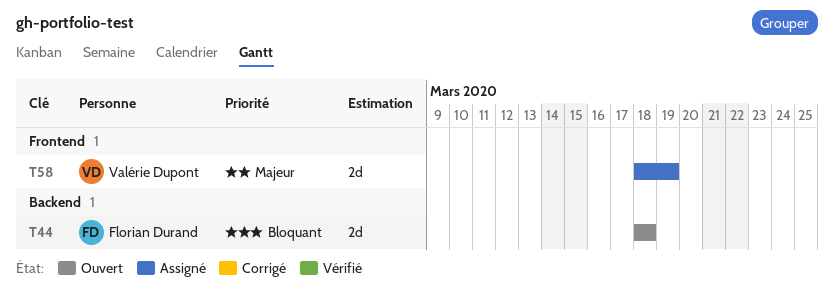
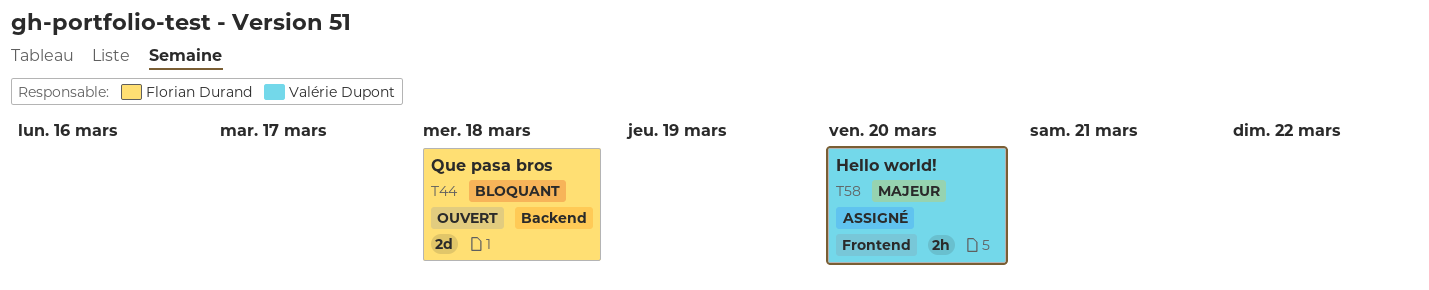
T58, estimate: 2d -> 2h
T58, due: Mar 19 -> Mar 20

